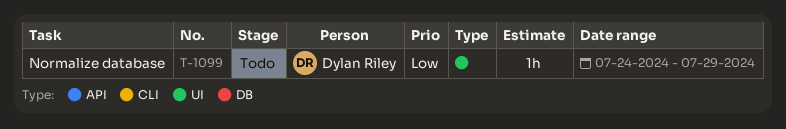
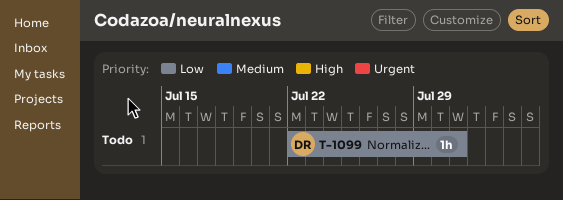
T-1099, start: Jul 24 -> Jul 22
T-1099, due: Jul 29 -> Jul 31

